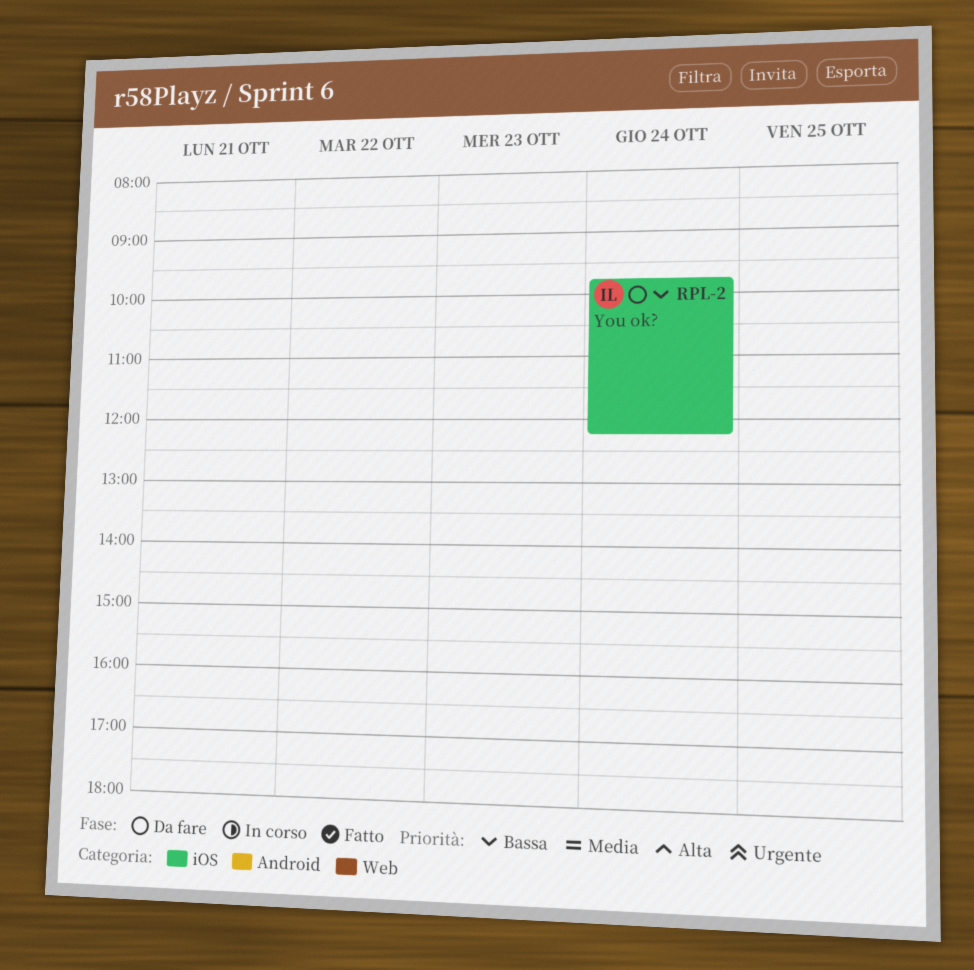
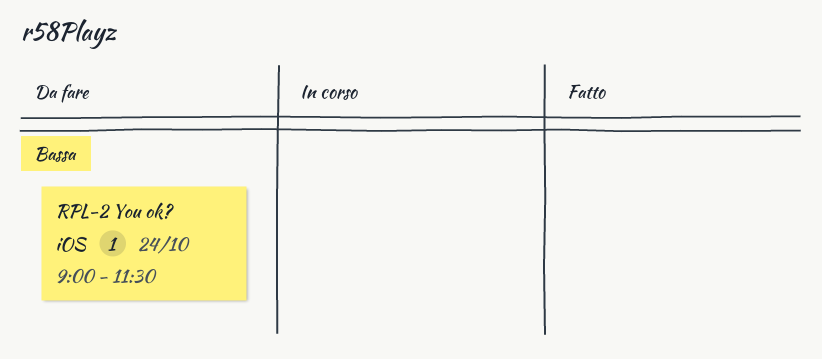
RPL-2, begins: 09:45 -> 09:00
RPL-2, ends: 12:15 -> 11:30

